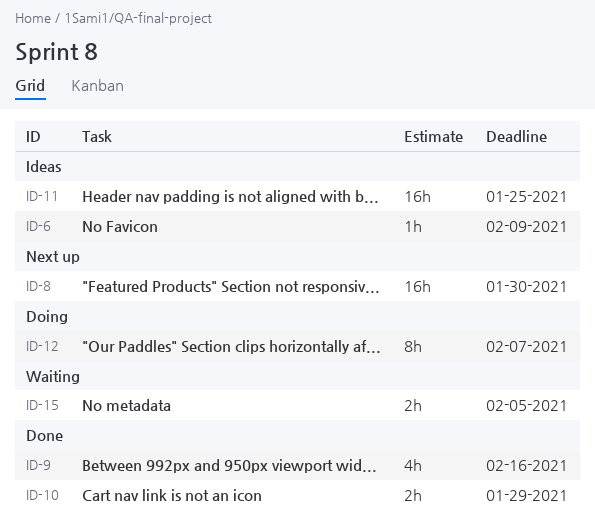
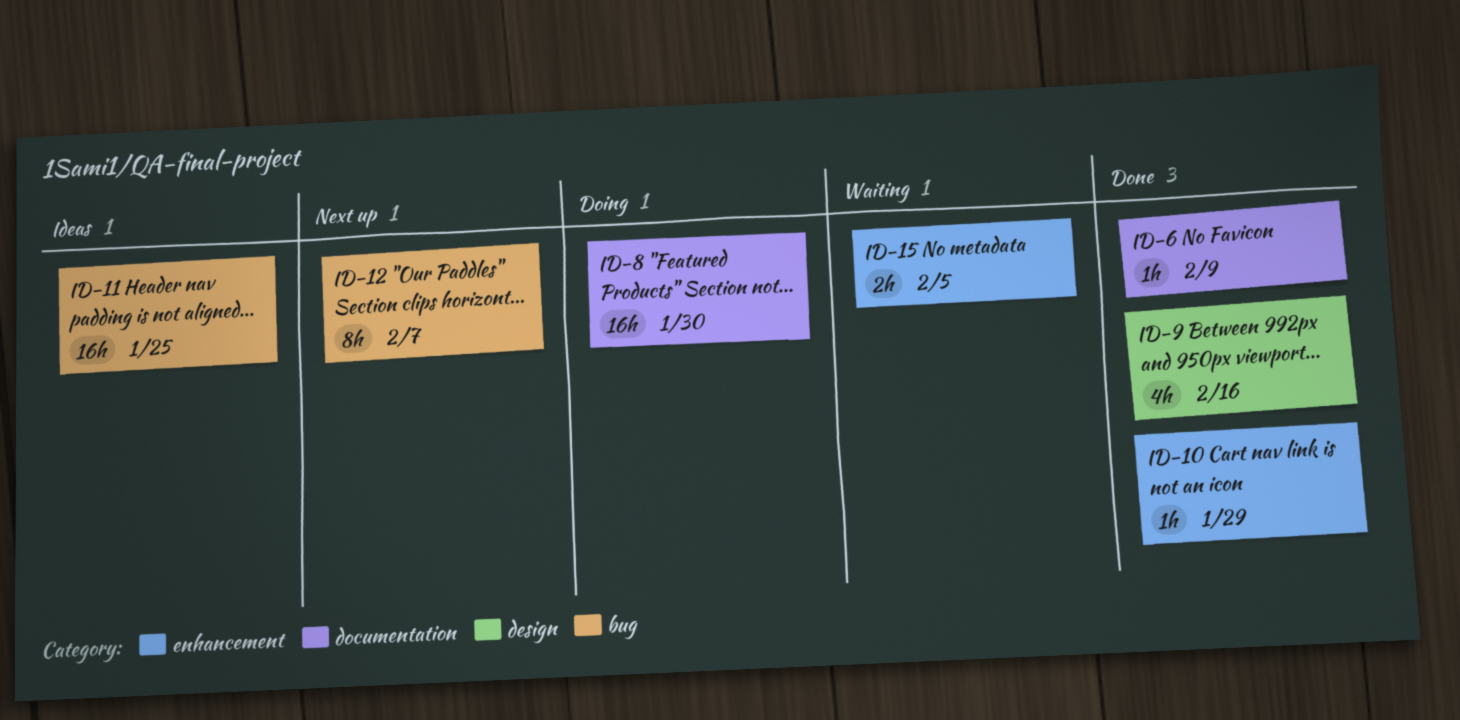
ID-6, status: Ideas -> Done
ID-8, status: Next up -> Doing
ID-10, estimate: 2h -> 1h
ID-12, status: Doing -> Next up

